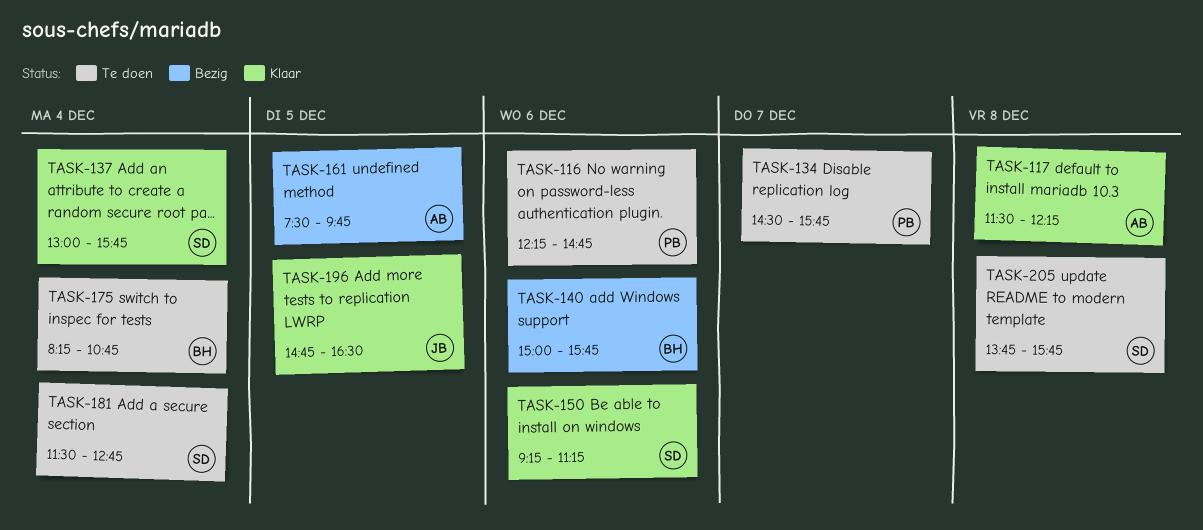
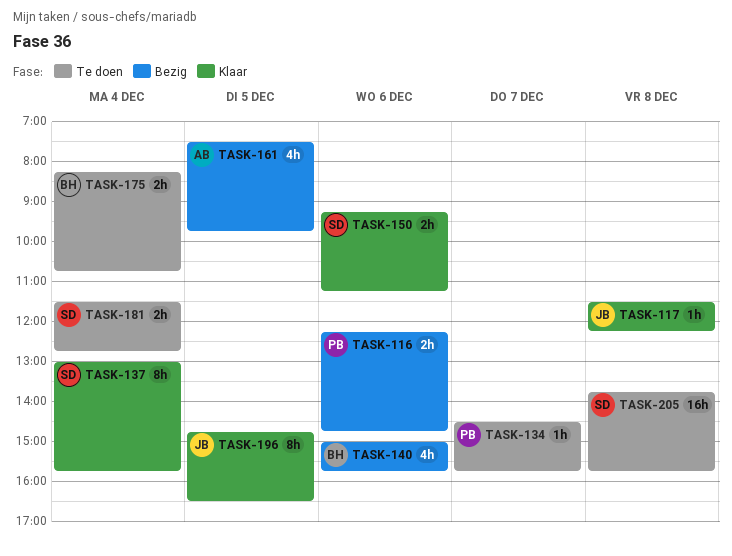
TASK-116, status: Te doen -> Bezig
TASK-117, owner: AB -> JB

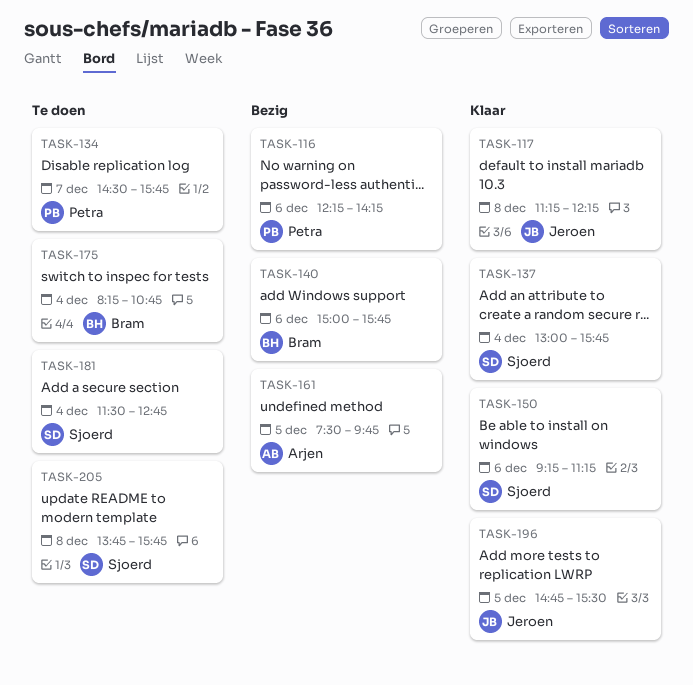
TASK-116, ends: 14:45 -> 14:15
TASK-117, begins: 11:30 -> 11:15
TASK-196, ends: 16:30 -> 15:30

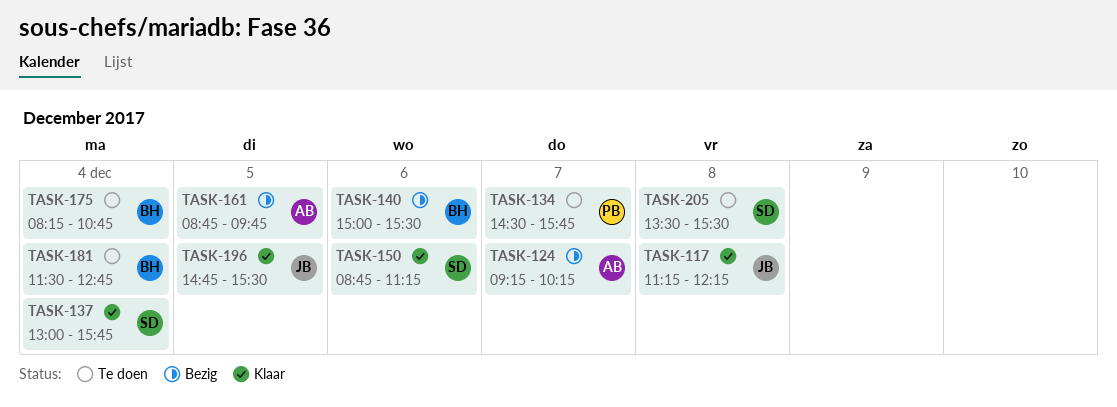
TASK-116: present -> none
TASK-124: none -> present
TASK-140, ends: 15:45 -> 15:30
TASK-150, begins: 09:15 -> 08:45
TASK-161, begins: 07:30 -> 08:45
TASK-181, owner: Sjoerd -> Bram
TASK-205, begins: 13:45 -> 13:30
TASK-205, ends: 15:45 -> 15:30

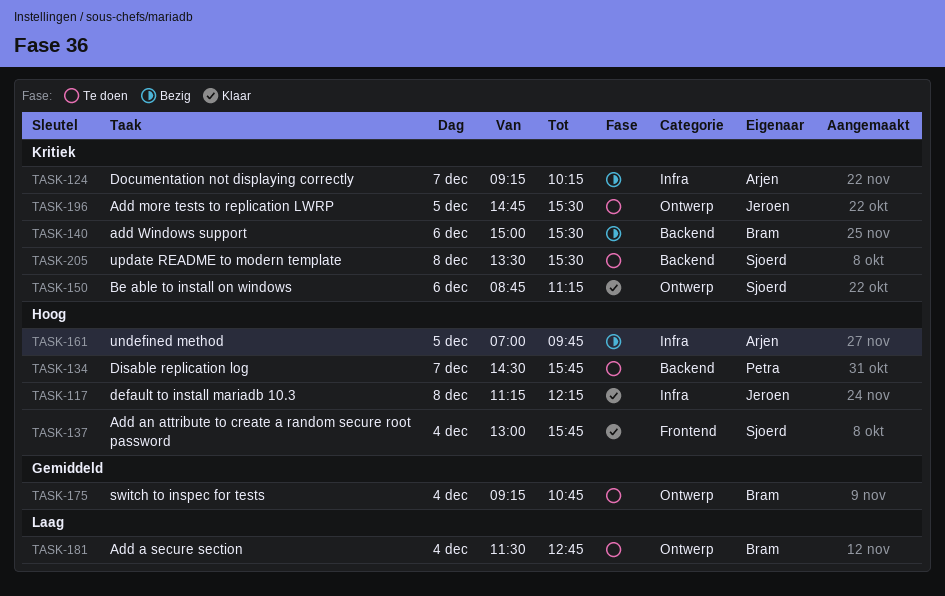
TASK-161, begins: 08:45 -> 07:00
TASK-175, begins: 08:15 -> 09:15
TASK-196, status: Klaar -> Te doen

